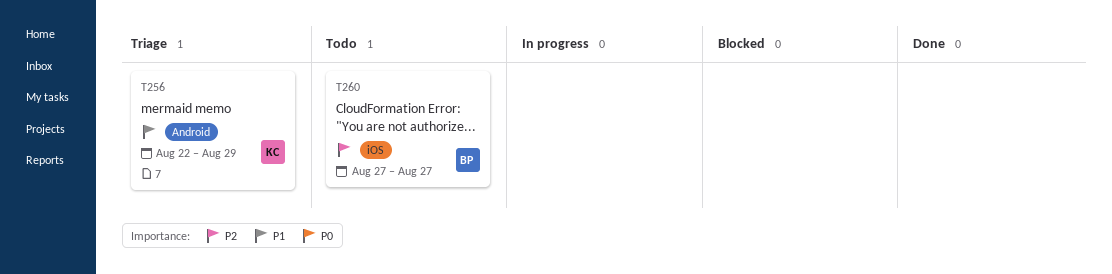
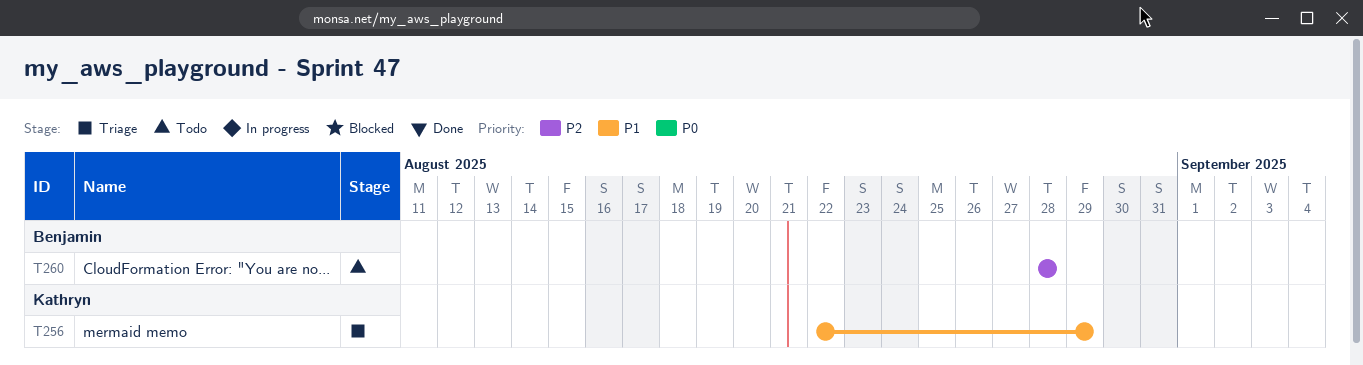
T260, start: Aug 27 -> Aug 28
T260, due: Aug 27 -> Aug 28

